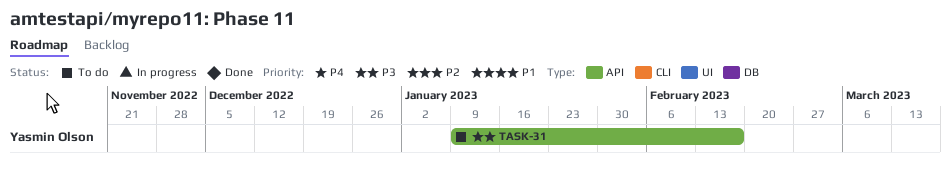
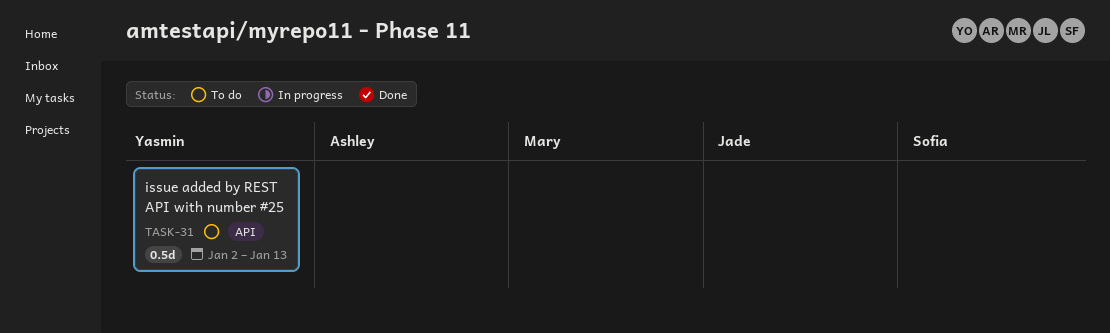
TASK-31, start: Jan 9 -> Jan 2
TASK-31, due: Feb 17 -> Jan 13

